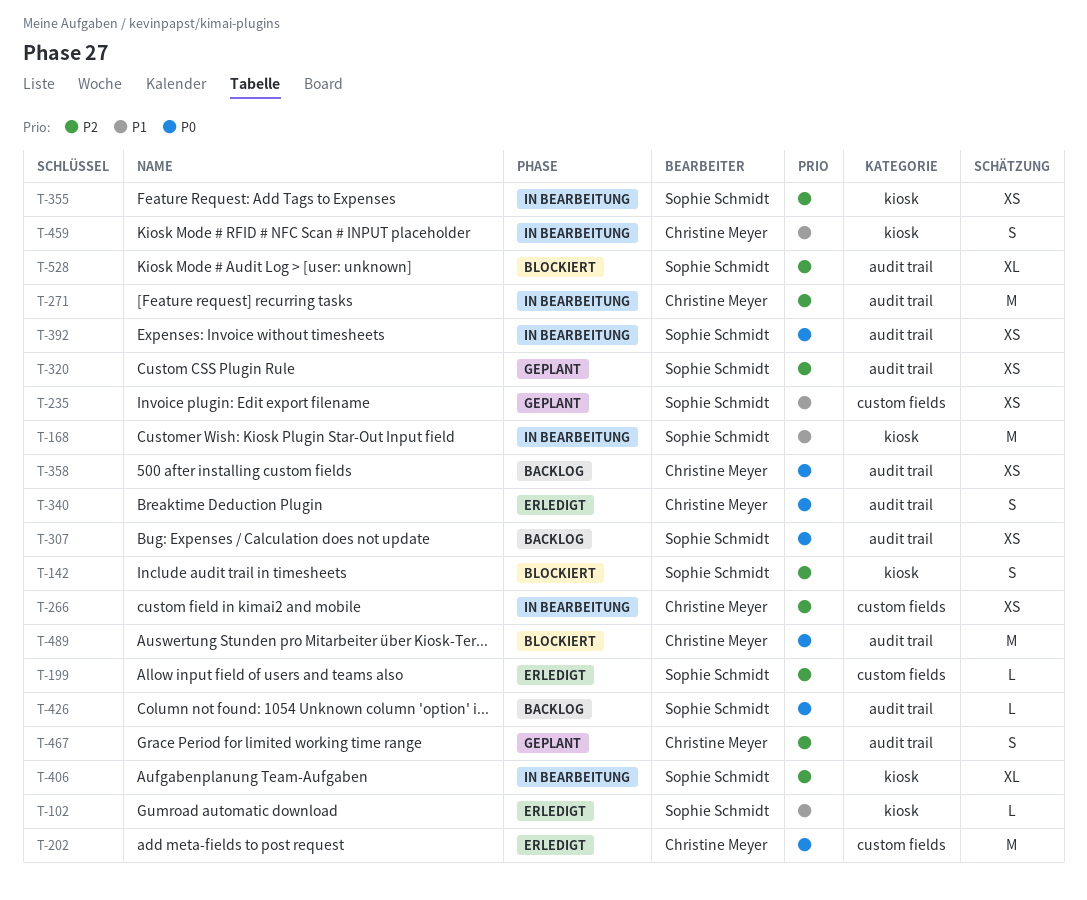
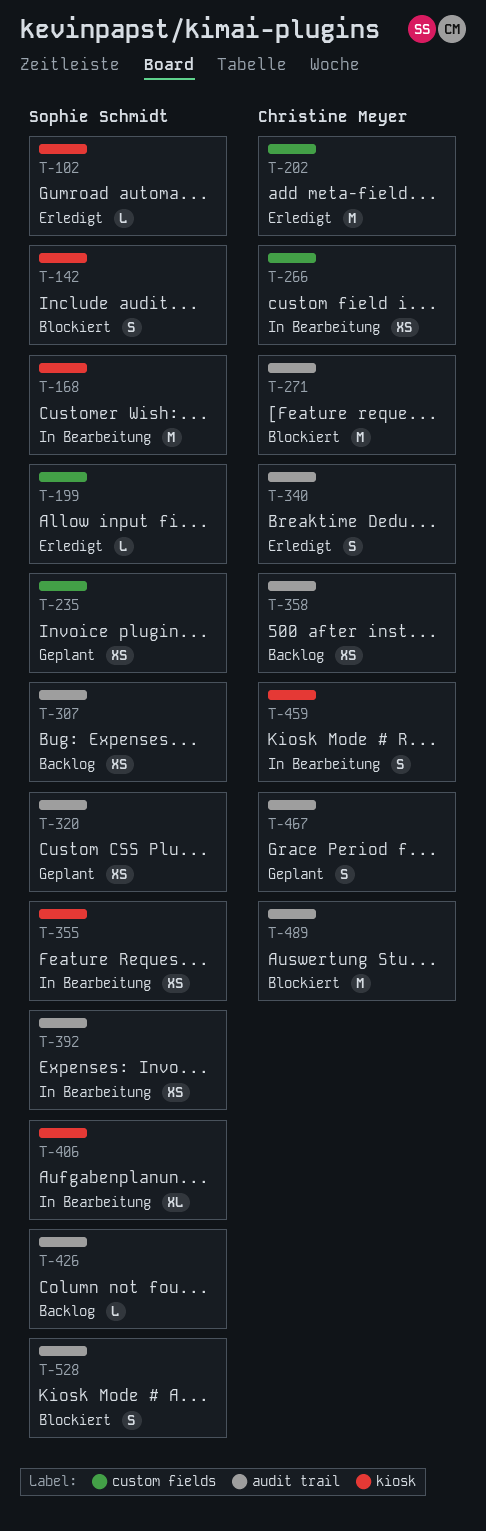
T-271, status: In Bearbeitung -> Blockiert
T-528, estimate: XL -> S

